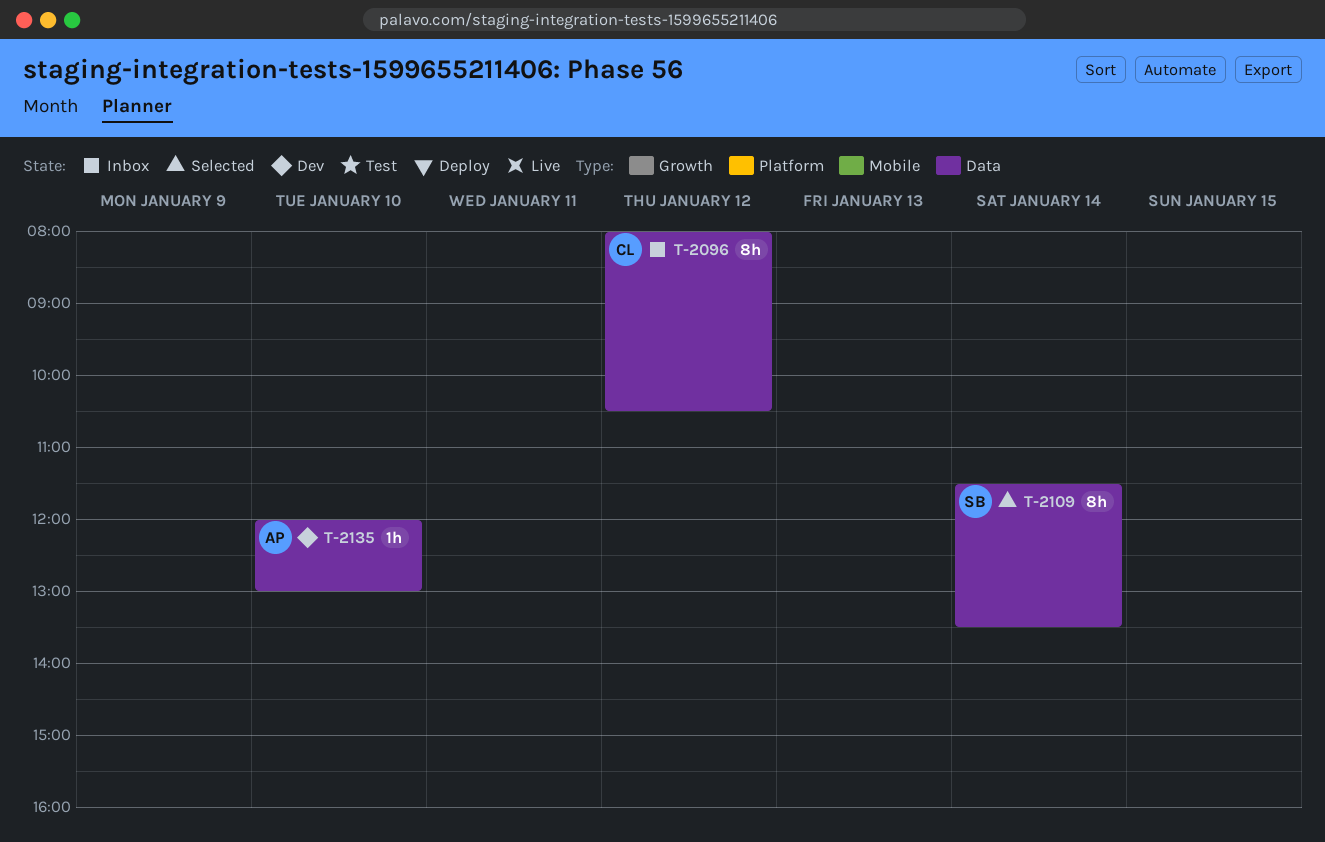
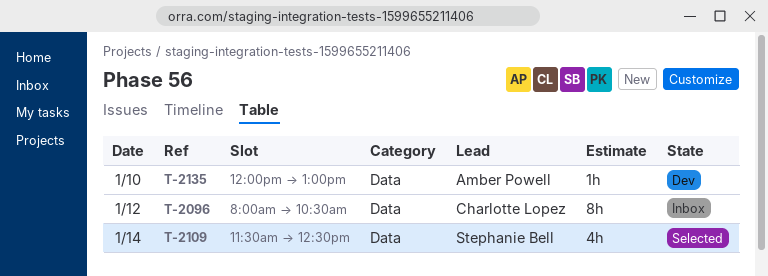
T-2109, estimate: 8h -> 4h
T-2109, ends: 13:30 -> 12:30

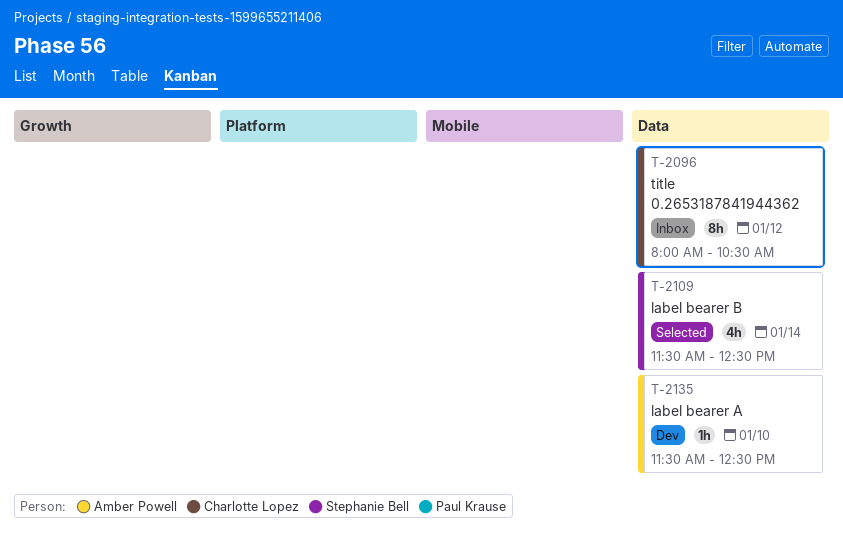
T-2135, begins: 12:00 -> 11:30
T-2135, ends: 13:00 -> 12:30

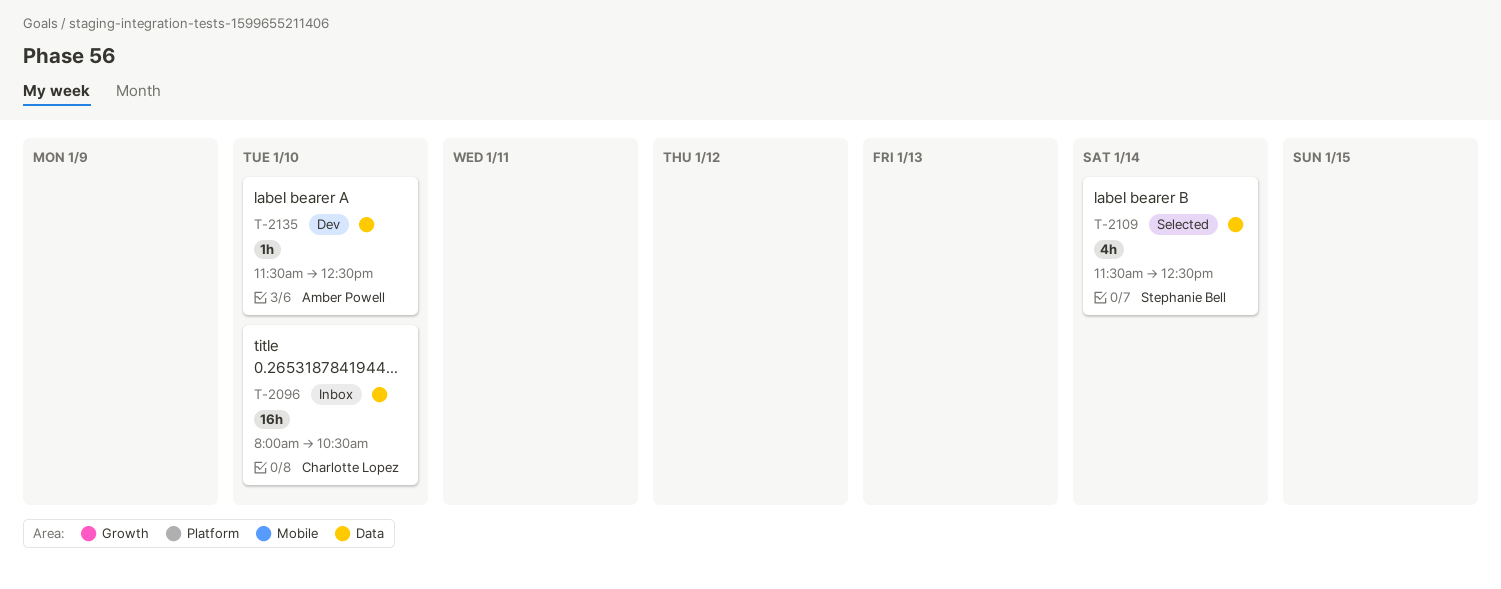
T-2096, estimate: 8h -> 16h
T-2096, day: Jan 12 -> Jan 10

